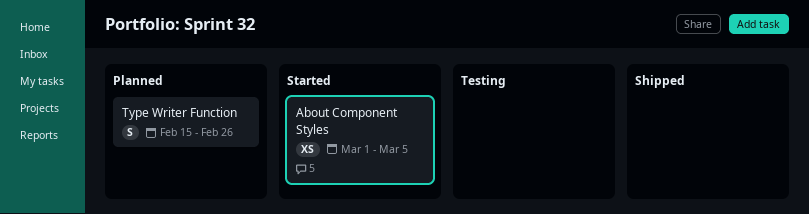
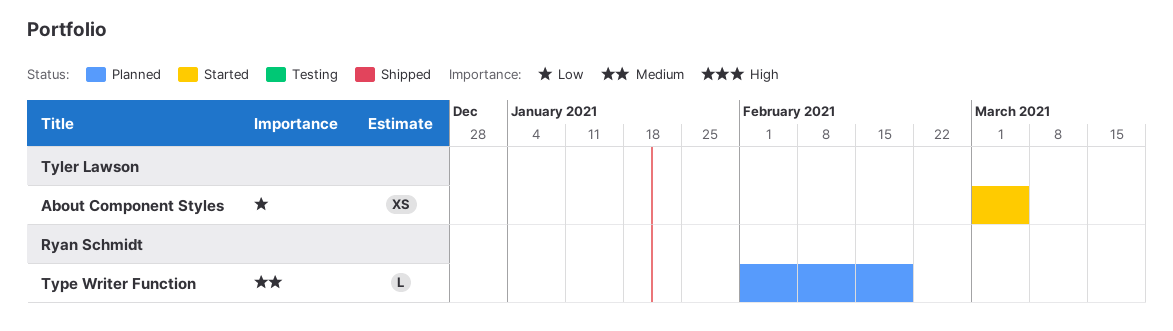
Type Writer Function, estimate: S -> L
Type Writer Function, start: Feb 15 -> Feb 1
Type Writer Function, due: Feb 26 -> Feb 19

